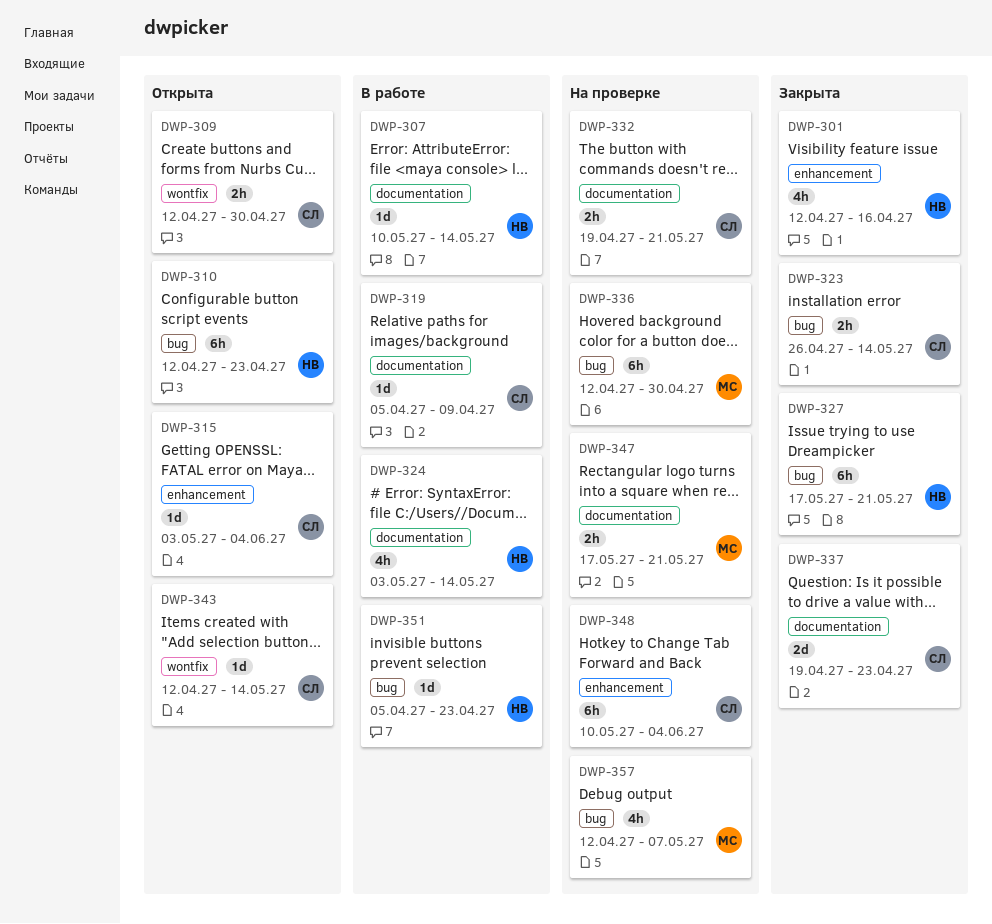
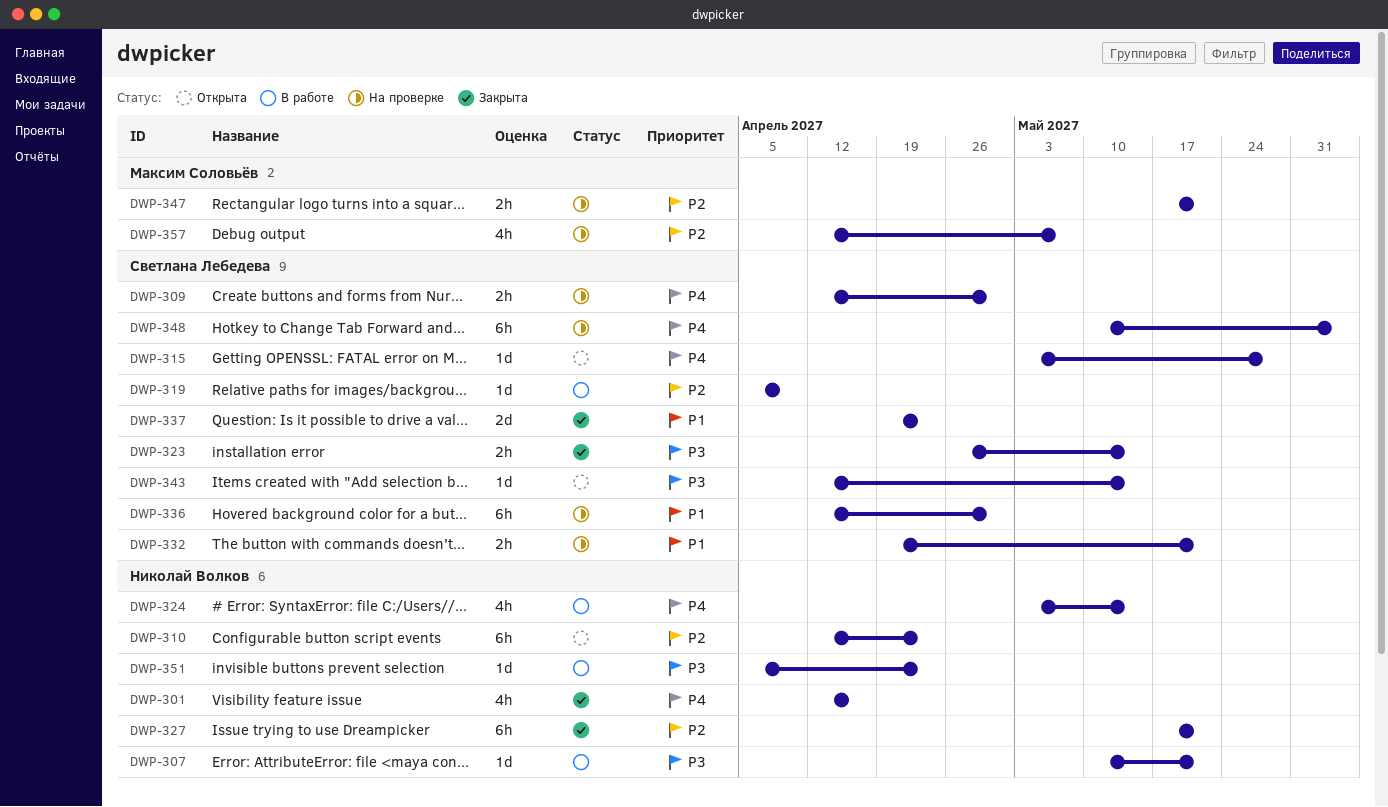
DWP-307, due: May 14 -> May 21
DWP-309, status: Открыта -> На проверке
DWP-315, due: Jun 4 -> May 28
DWP-336, owner: Максим Соловьёв -> Светлана Лебедева

